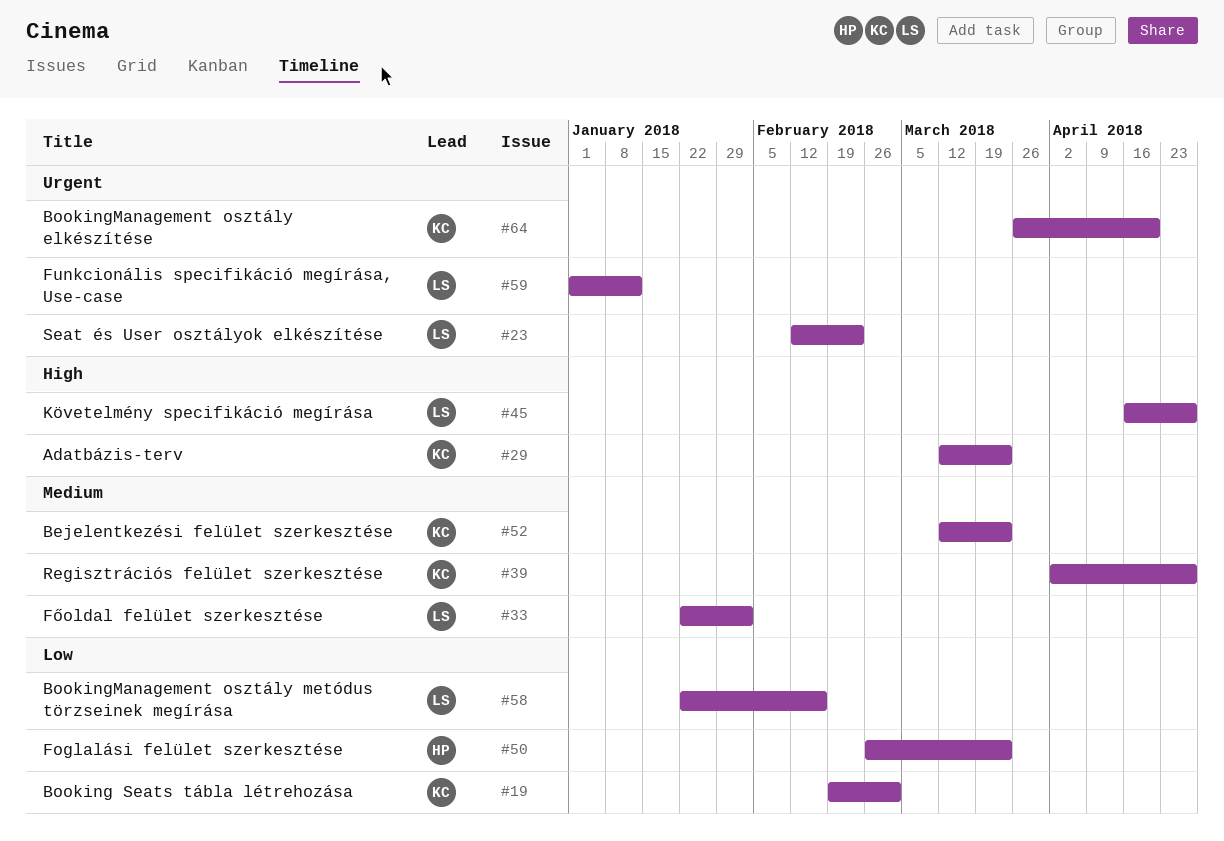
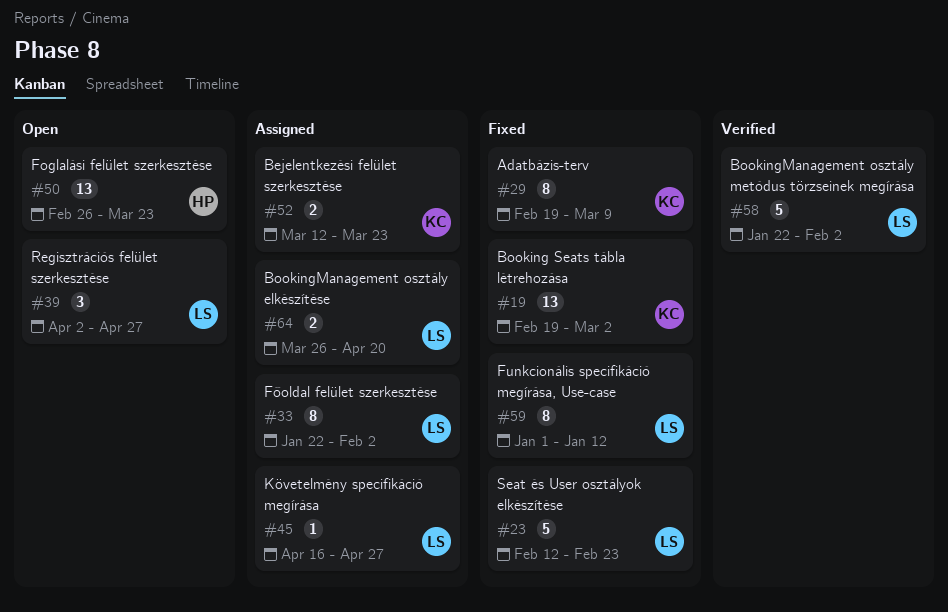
#29, start: Mar 12 -> Feb 19
#29, due: Mar 23 -> Mar 9
#39, owner: KC -> LS
#58, due: Feb 16 -> Feb 2
#64, owner: KC -> LS

